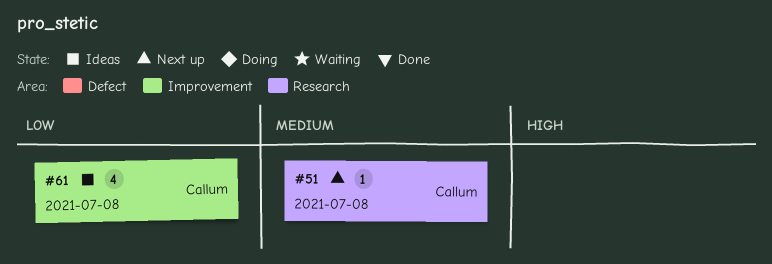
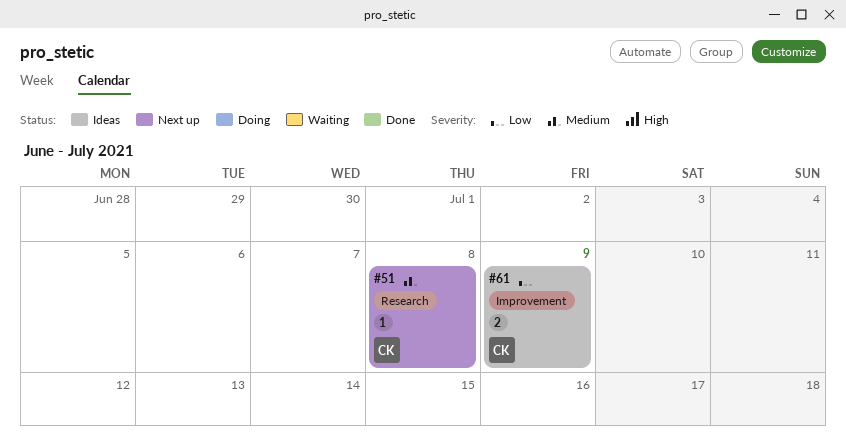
#61, estimate: 4 -> 2
#61, due: Jul 8 -> Jul 9

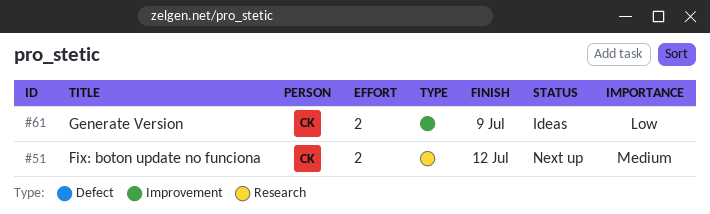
#51, estimate: 1 -> 2
#51, due: Jul 8 -> Jul 12

